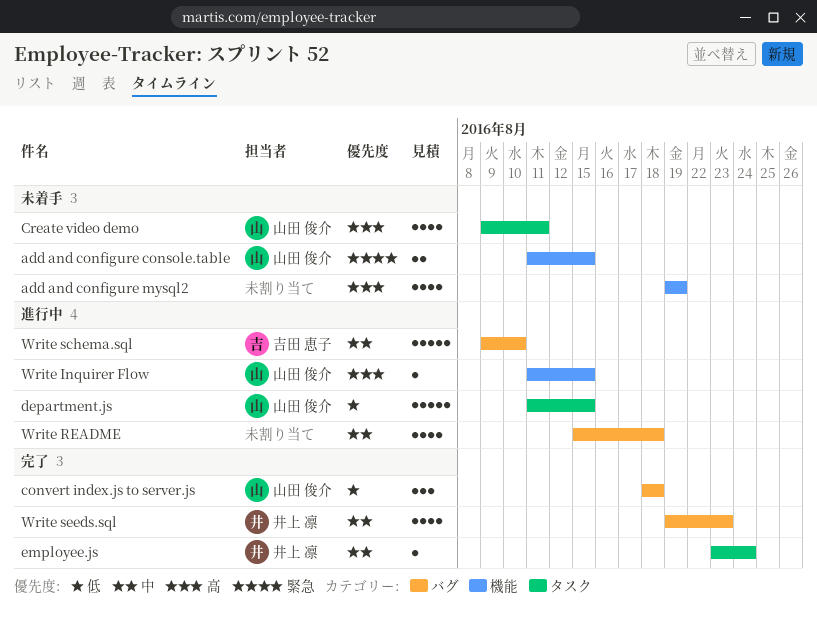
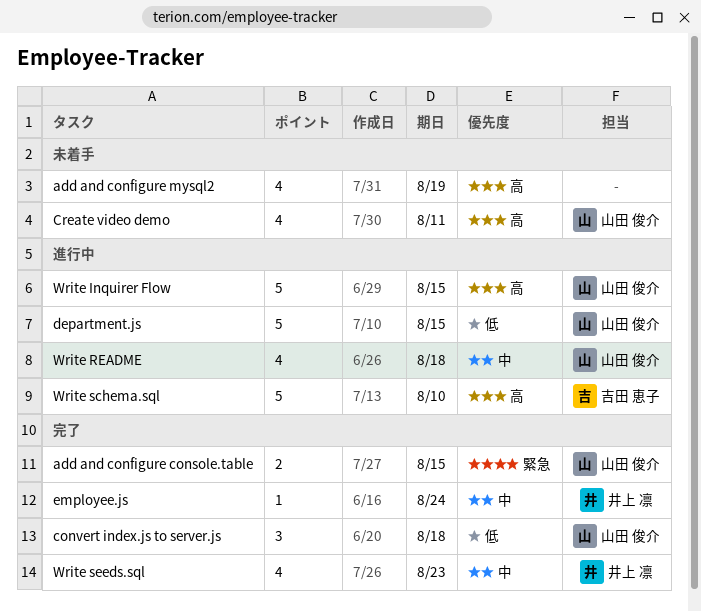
add and configure console.table, status: 未着手 -> 完了
Write Inquirer Flow, estimate: 1 -> 5
Write README, owner: none -> 山田 俊介
Write schema.sql, priority: 中 -> 高

